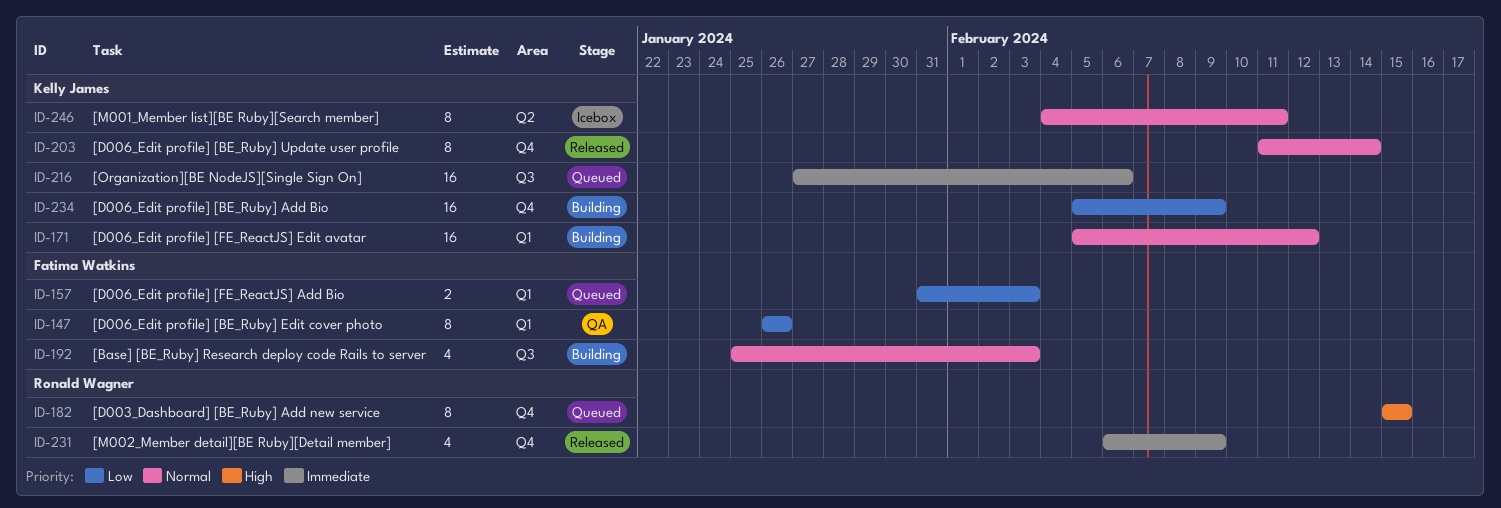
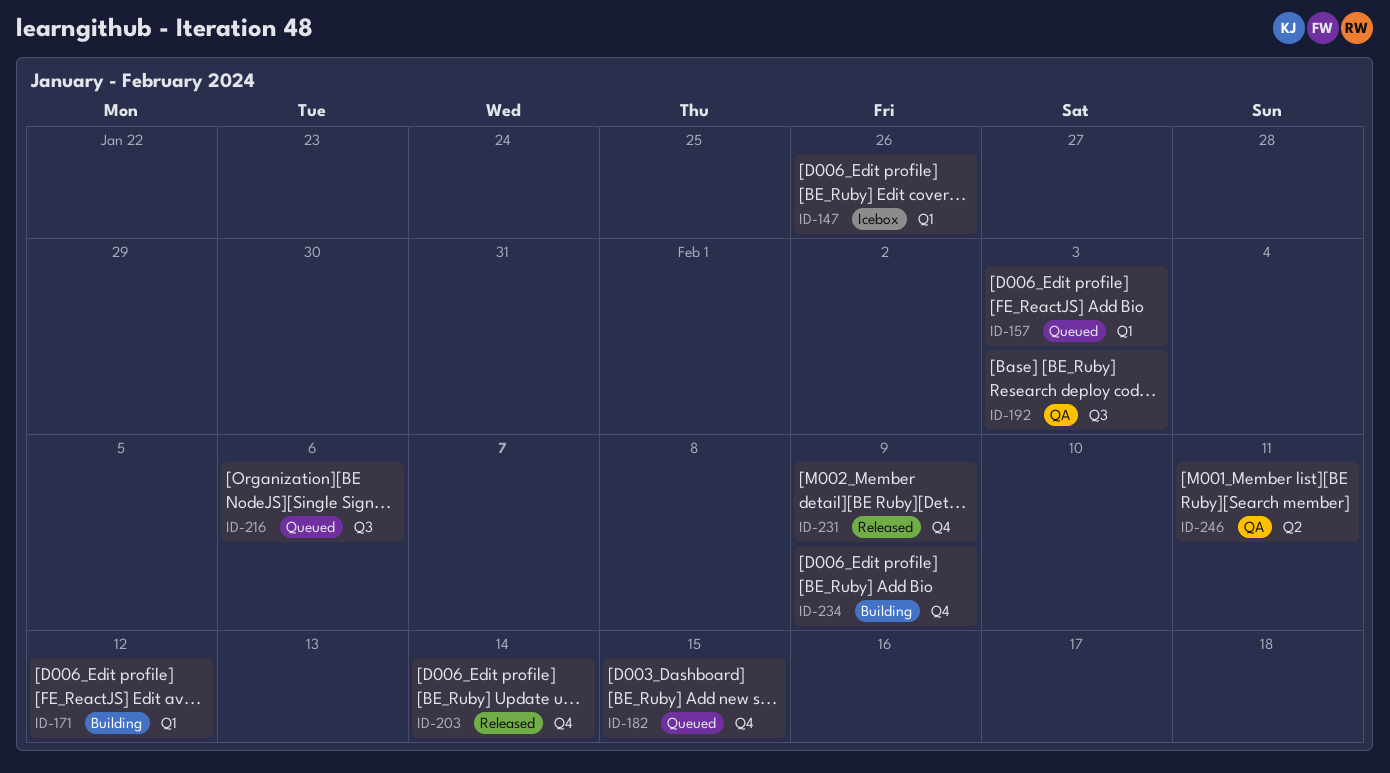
ID-147, status: QA -> Icebox
ID-192, status: Building -> QA
ID-246, status: Icebox -> QA

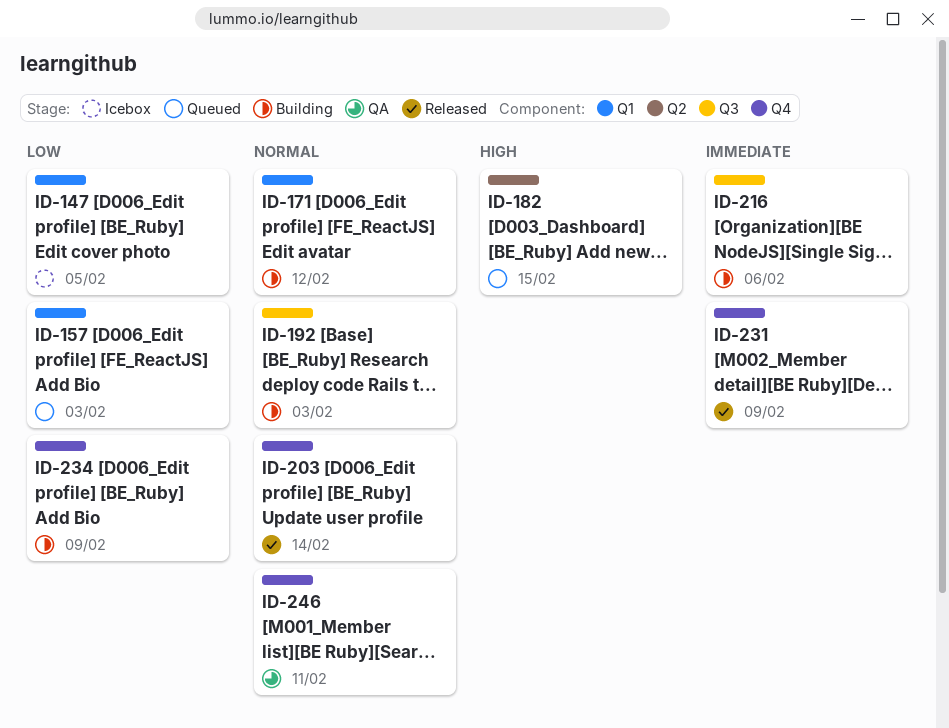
ID-147, due: Jan 26 -> Feb 5
ID-182, label: Q4 -> Q2
ID-192, status: QA -> Building
ID-216, status: Queued -> Building
ID-246, label: Q2 -> Q4

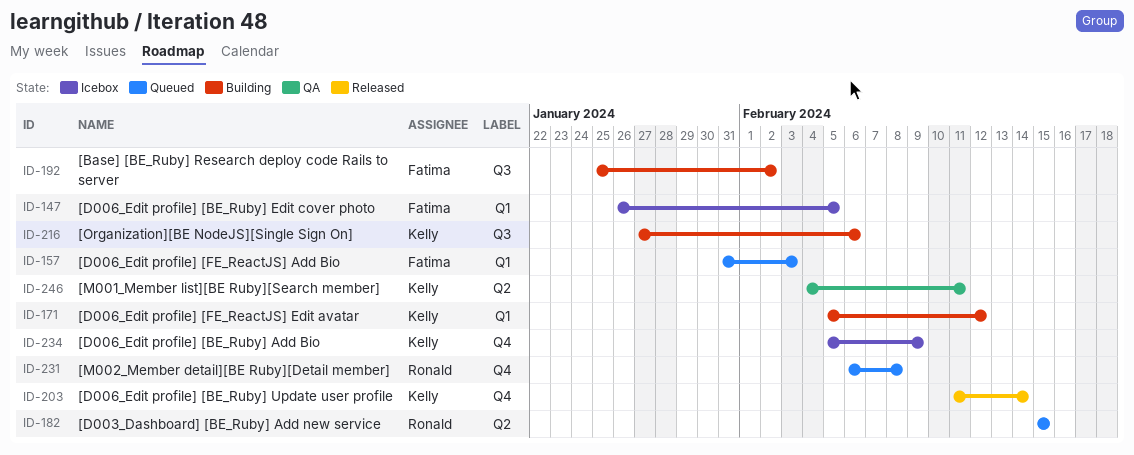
ID-192, due: Feb 3 -> Feb 2
ID-231, status: Released -> Queued
ID-231, due: Feb 9 -> Feb 8
ID-234, status: Building -> Icebox
ID-246, label: Q4 -> Q2

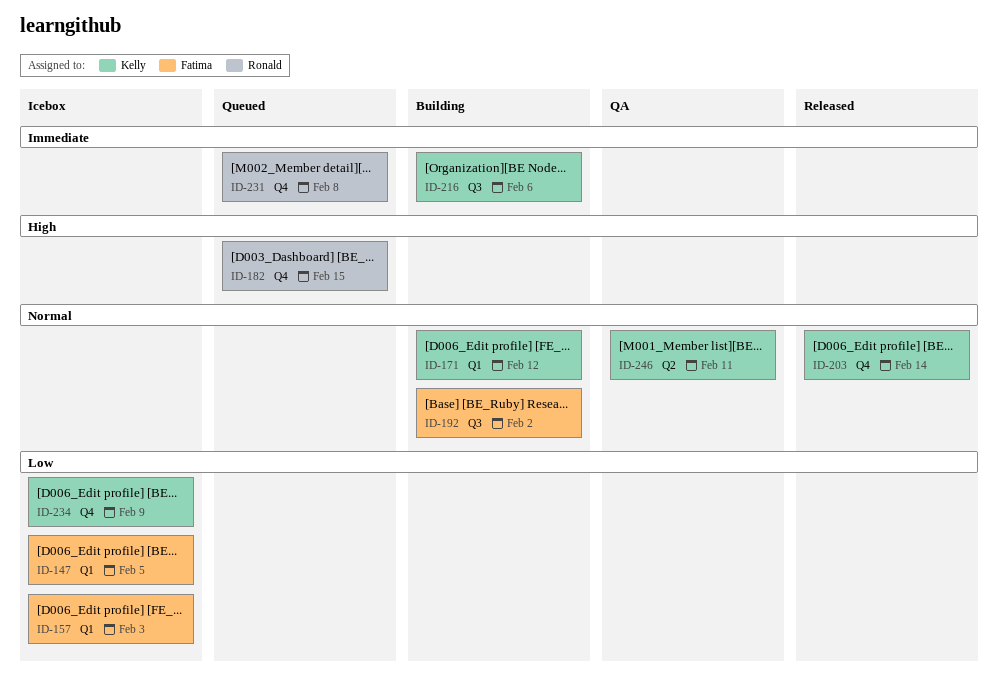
ID-157, status: Queued -> Icebox
ID-182, label: Q2 -> Q4

